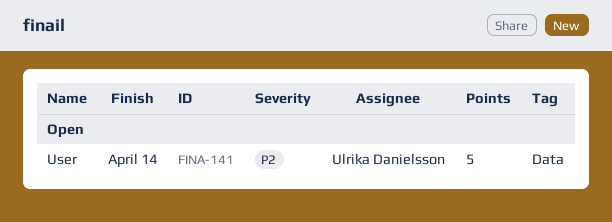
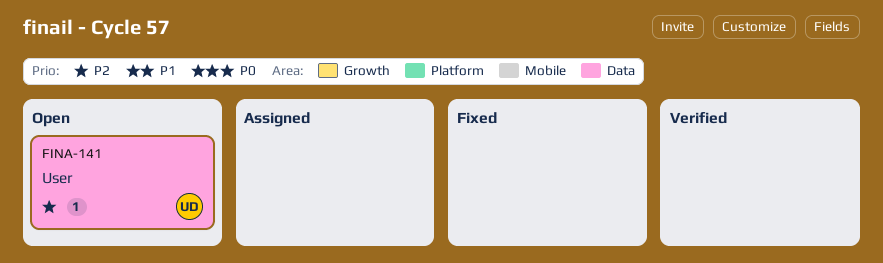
FINA-141, estimate: 5 -> 1

